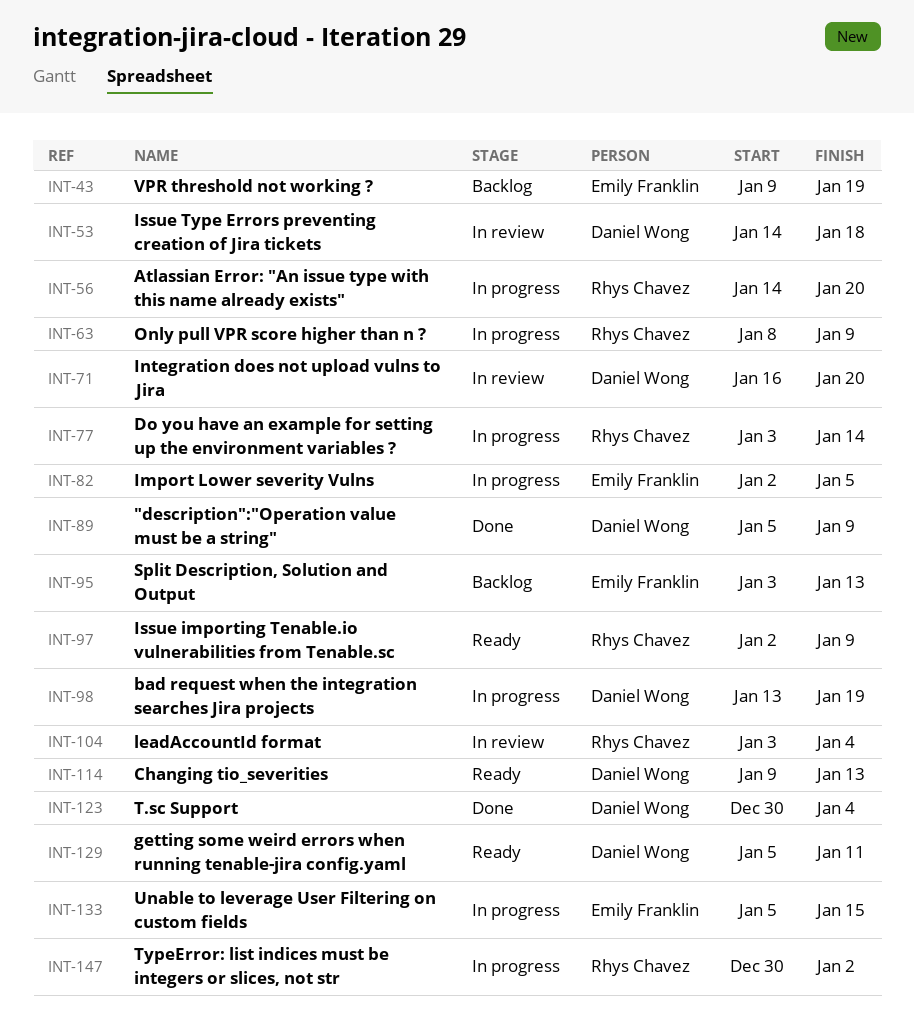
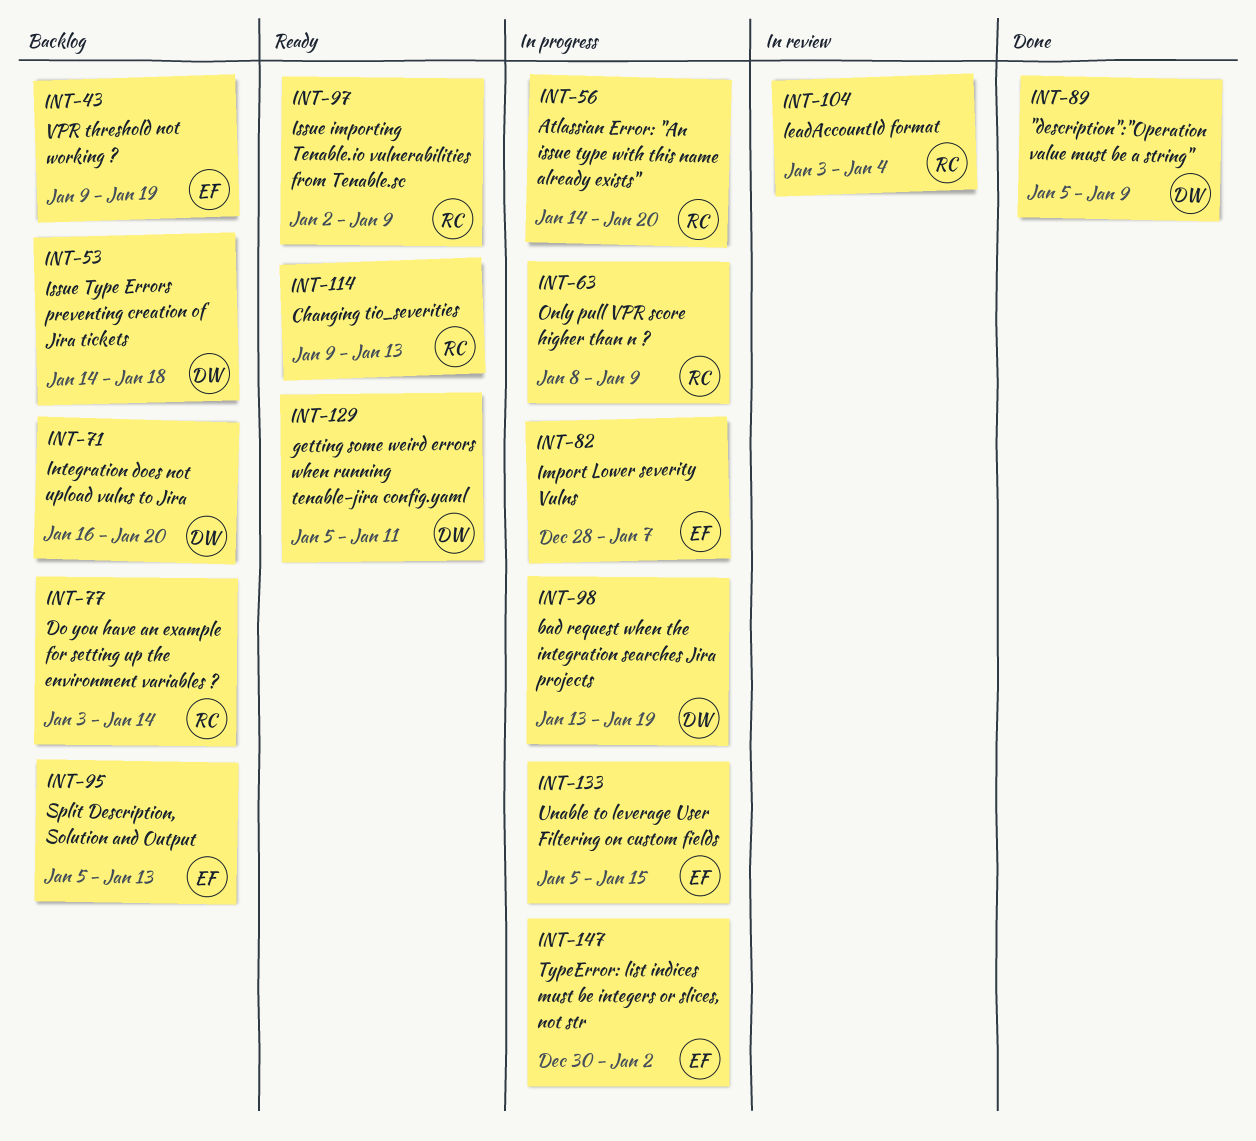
INT-53, status: In review -> Backlog
INT-71, status: In review -> Backlog
INT-77, status: In progress -> Backlog
INT-82, start: Jan 2 -> Dec 28
INT-82, due: Jan 5 -> Jan 7
INT-95, start: Jan 3 -> Jan 5
INT-114, owner: Daniel Wong -> Rhys Chavez
INT-123: present -> none
INT-147, owner: Rhys Chavez -> Emily Franklin

